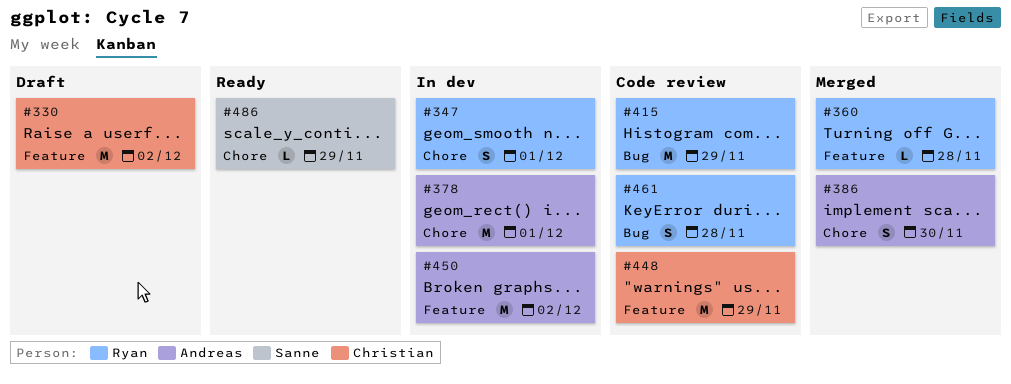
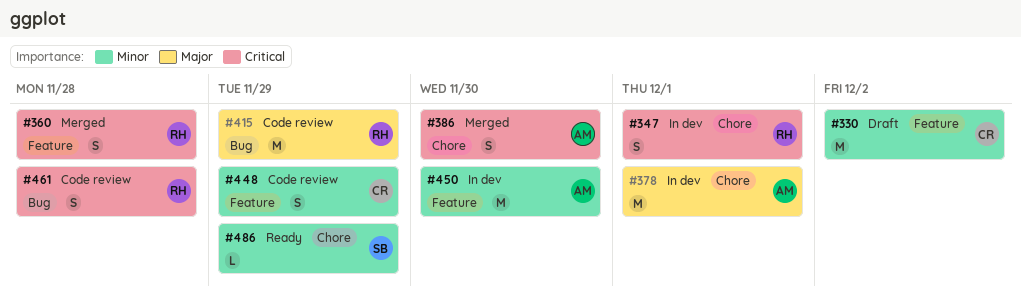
#360, estimate: L -> S
#448, estimate: M -> S
#450, due: Dec 2 -> Nov 30

